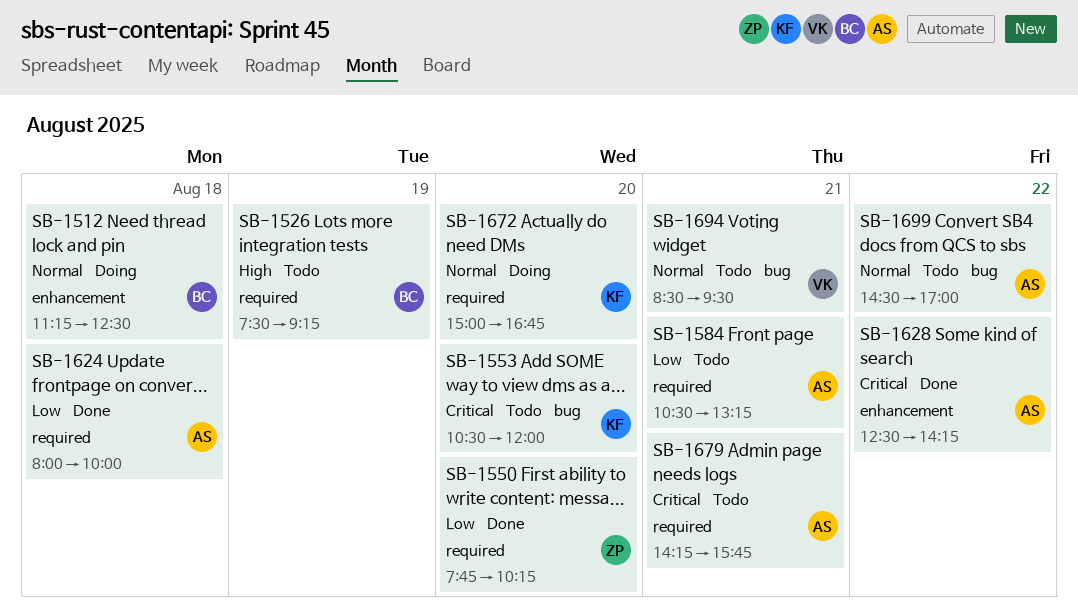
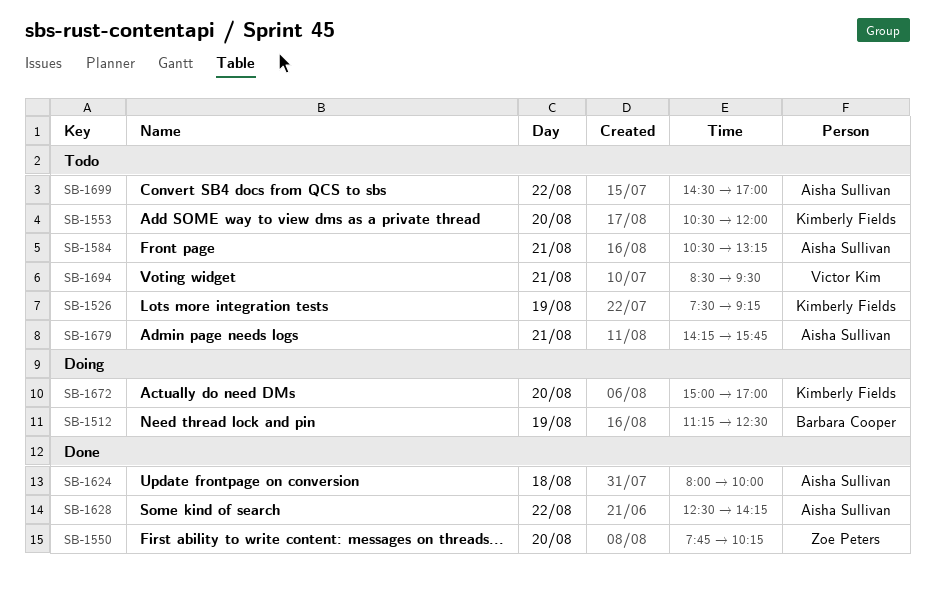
SB-1512, day: Aug 18 -> Aug 19
SB-1526, owner: Barbara Cooper -> Kimberly Fields
SB-1672, ends: 16:45 -> 17:00

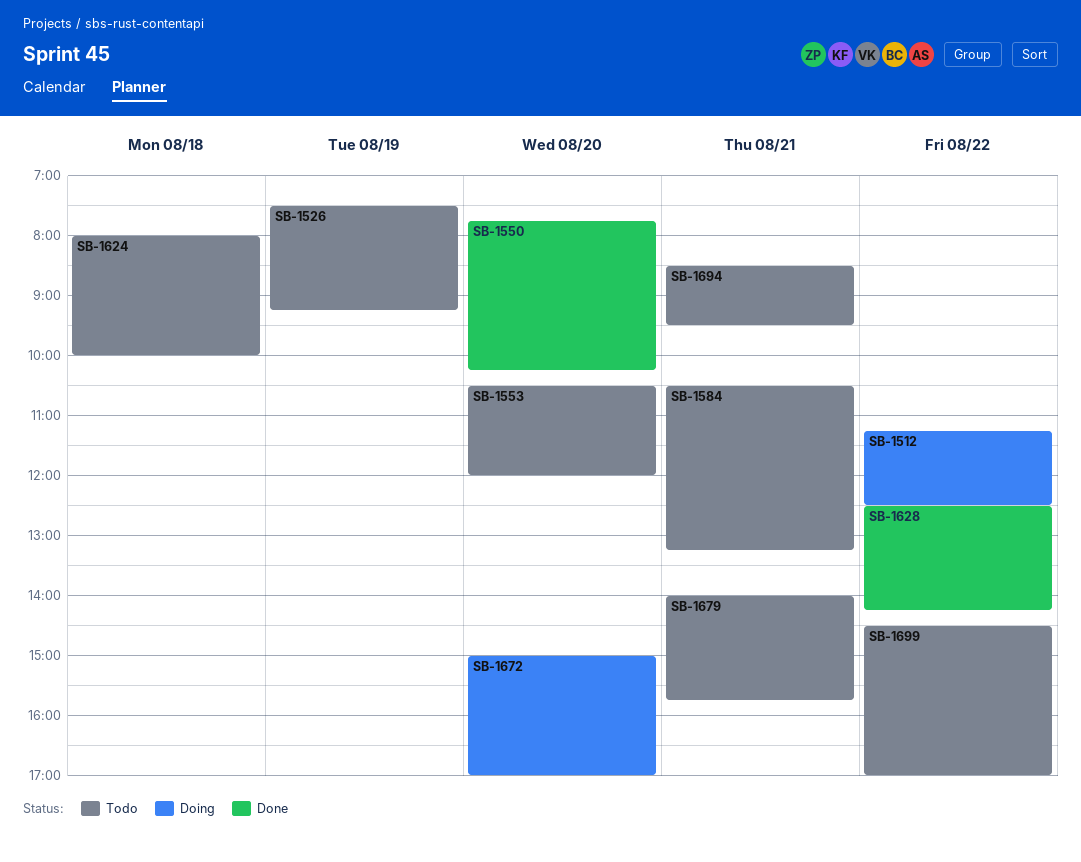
SB-1512, day: Aug 19 -> Aug 22
SB-1624, status: Done -> Todo
SB-1679, begins: 14:15 -> 14:00

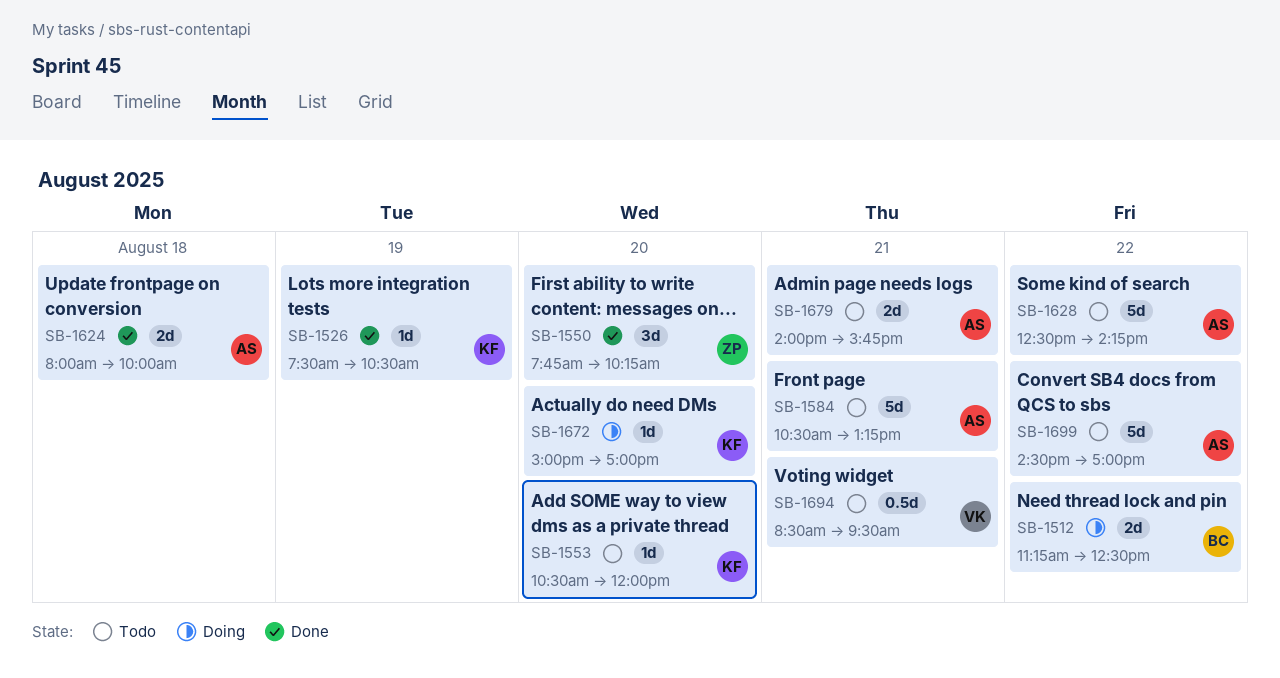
SB-1526, status: Todo -> Done
SB-1526, ends: 09:15 -> 10:30
SB-1624, status: Todo -> Done
SB-1628, status: Done -> Todo

